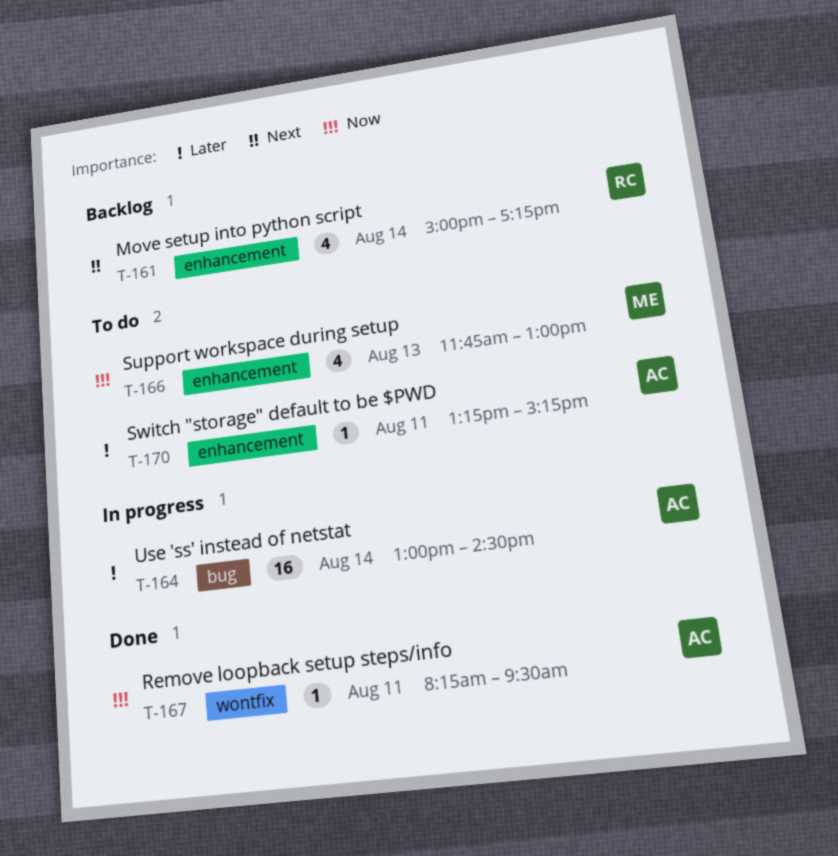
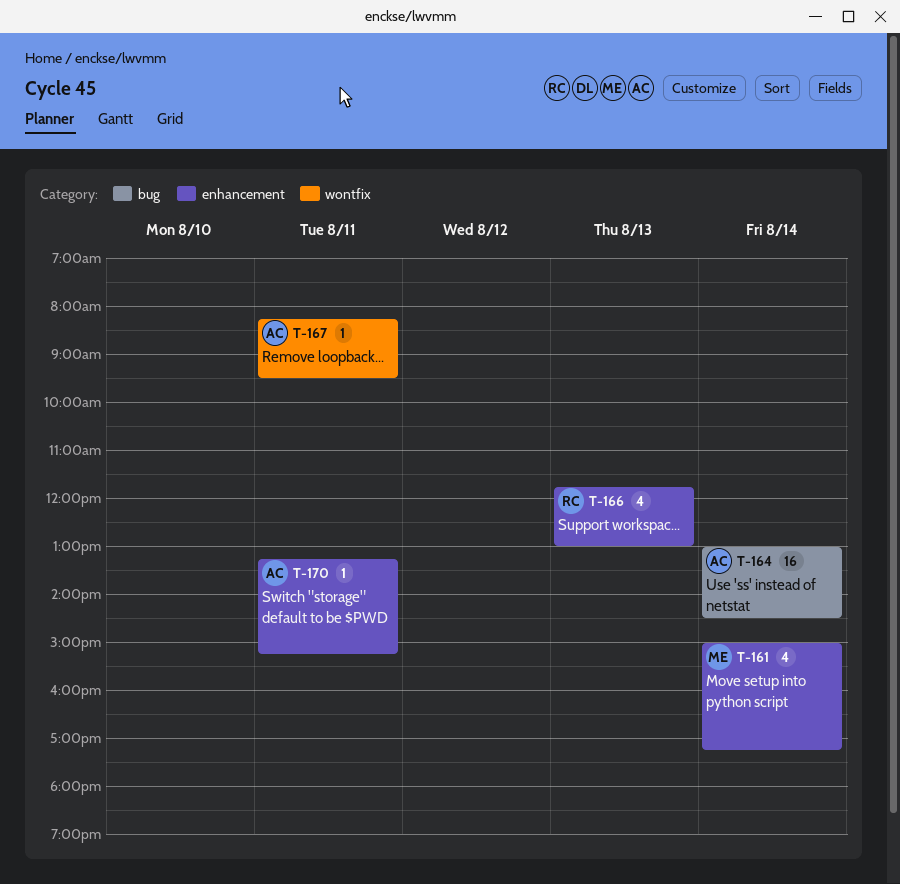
T-161, owner: RC -> ME
T-166, owner: ME -> RC

